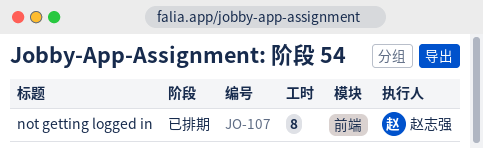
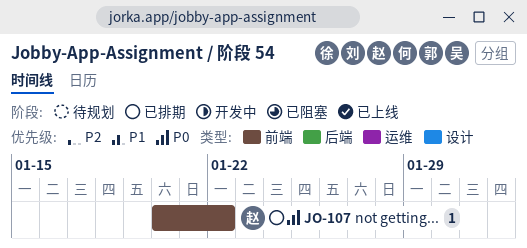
JO-107, estimate: 8 -> 1

